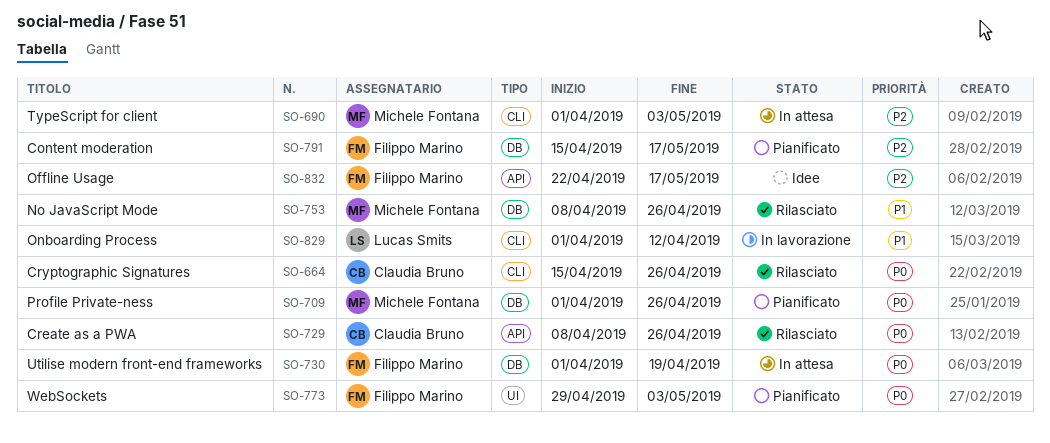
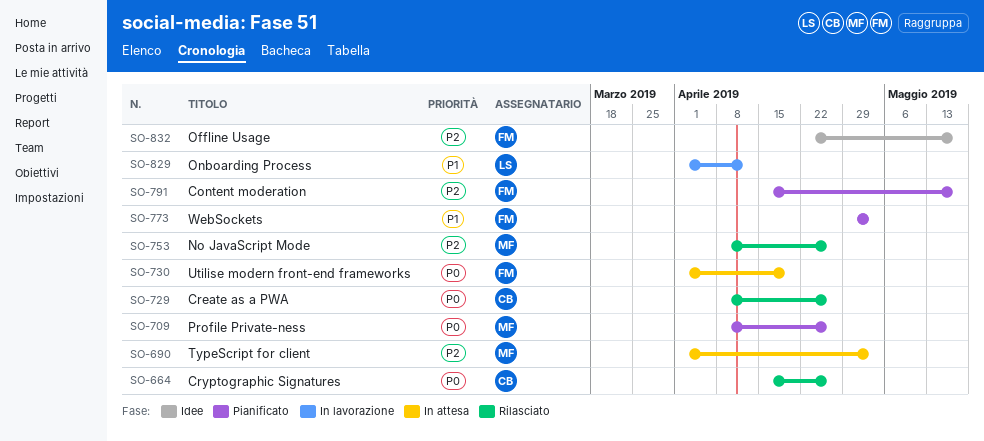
SO-709, start: Apr 1 -> Apr 8
SO-753, priority: P1 -> P2
SO-773, priority: P0 -> P1

